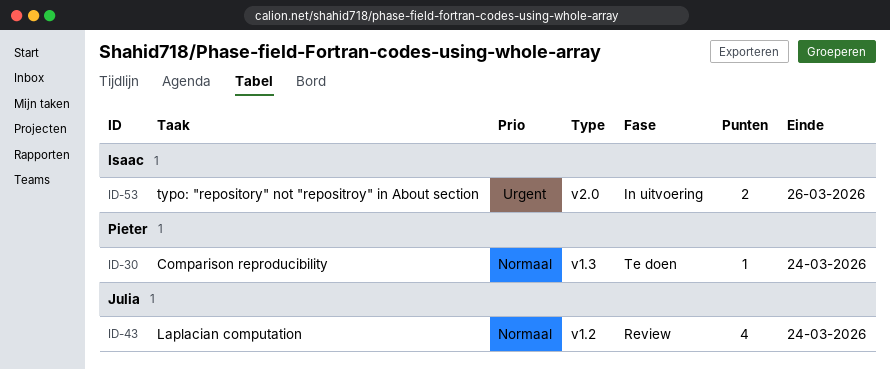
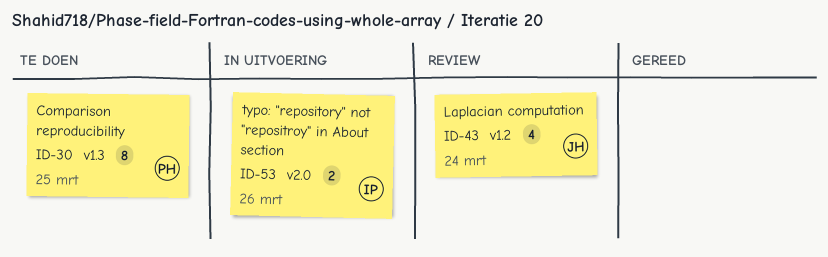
ID-30, estimate: 1 -> 8
ID-30, due: Mar 24 -> Mar 25

